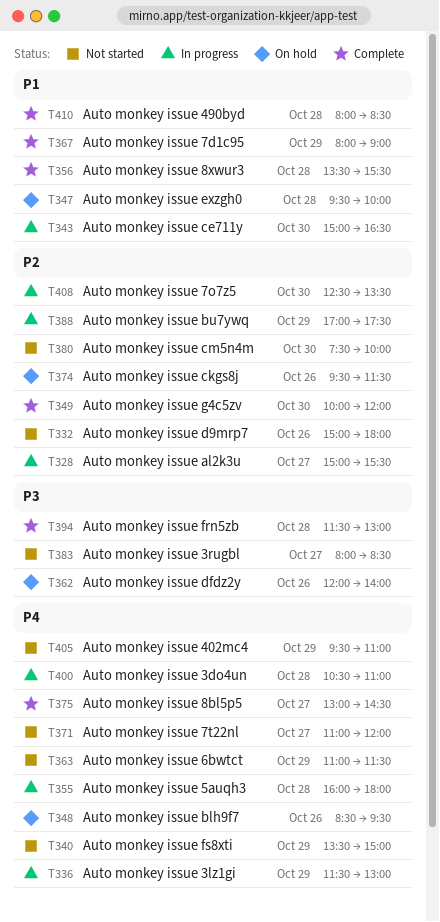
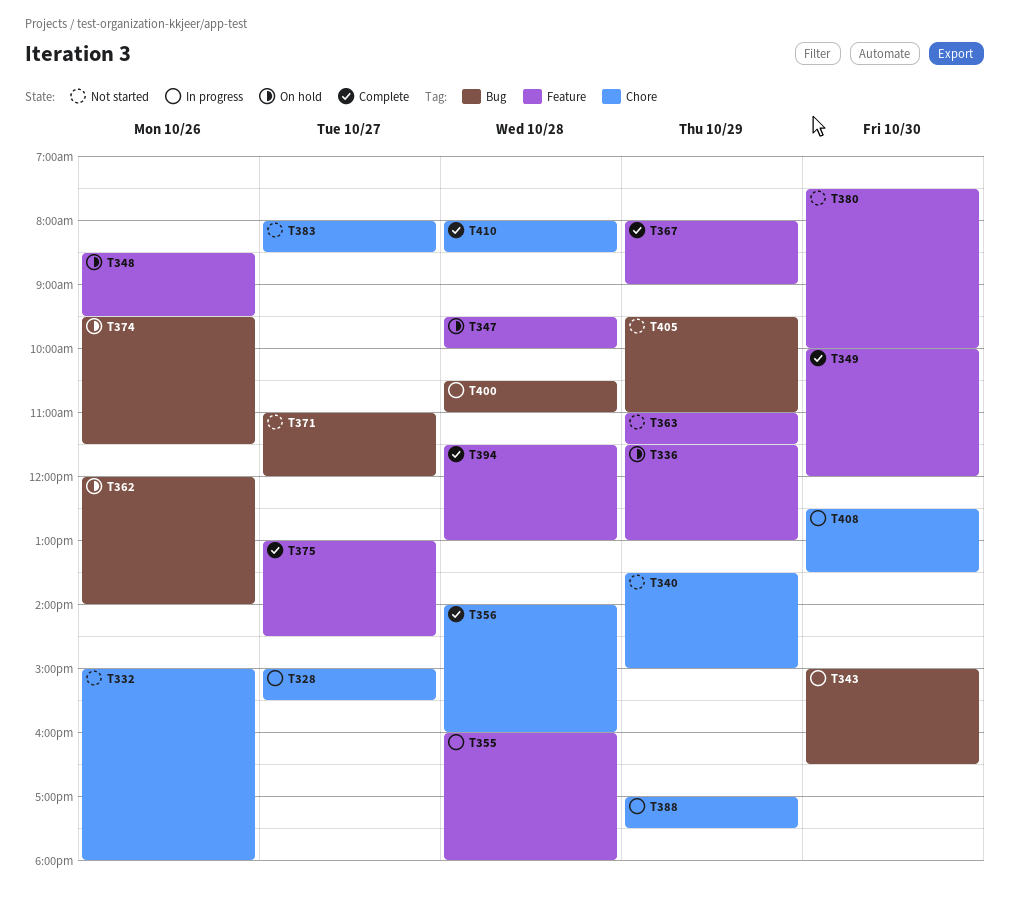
T336, status: In progress -> On hold
T356, begins: 13:30 -> 14:00
T356, ends: 15:30 -> 16:00

